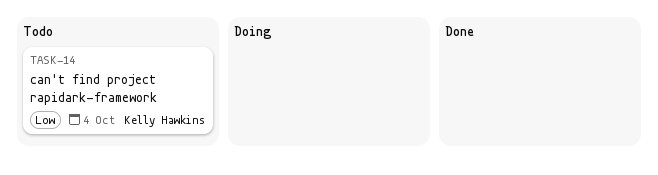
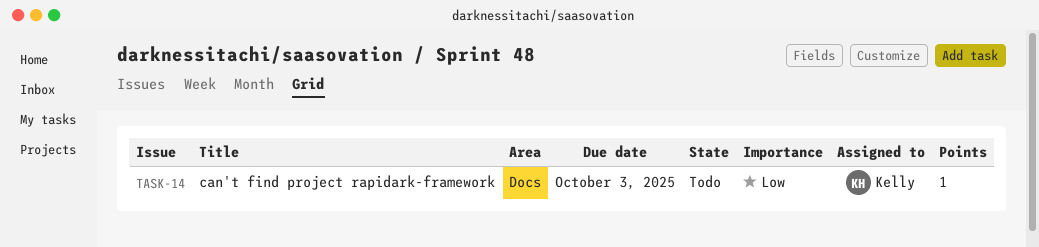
TASK-14, due: Oct 4 -> Oct 3

